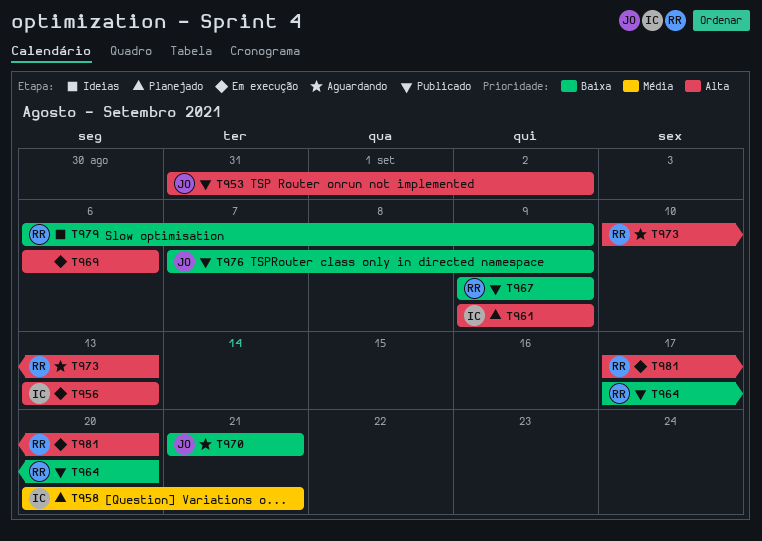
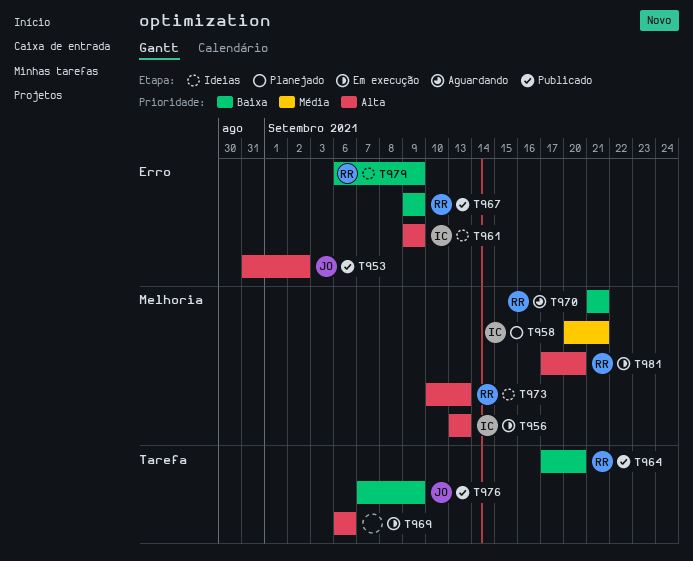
T961, status: Planejado -> Ideias
T970, owner: JO -> RR
T973, status: Aguardando -> Ideias

